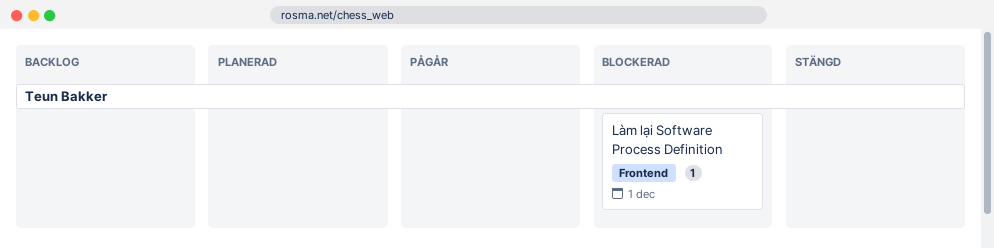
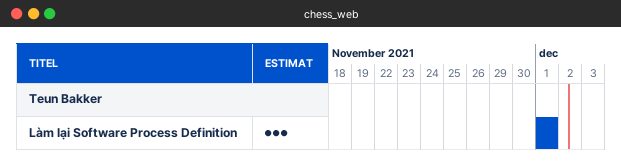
Làm lại Software Process Definition, estimate: 1 -> 3

